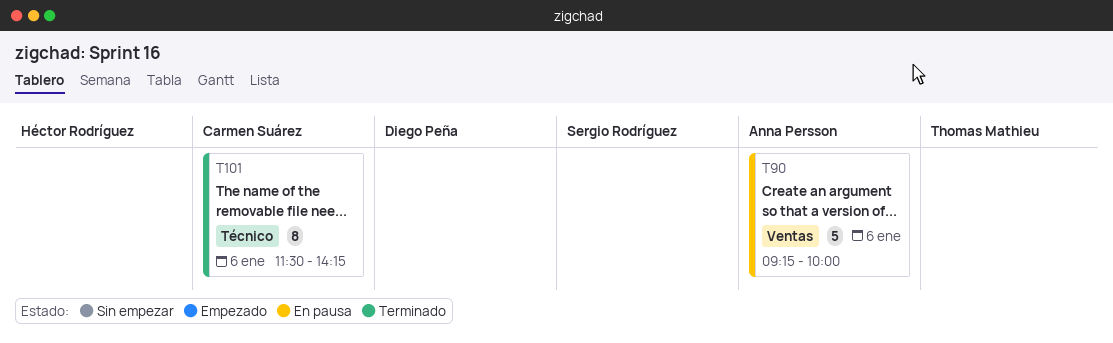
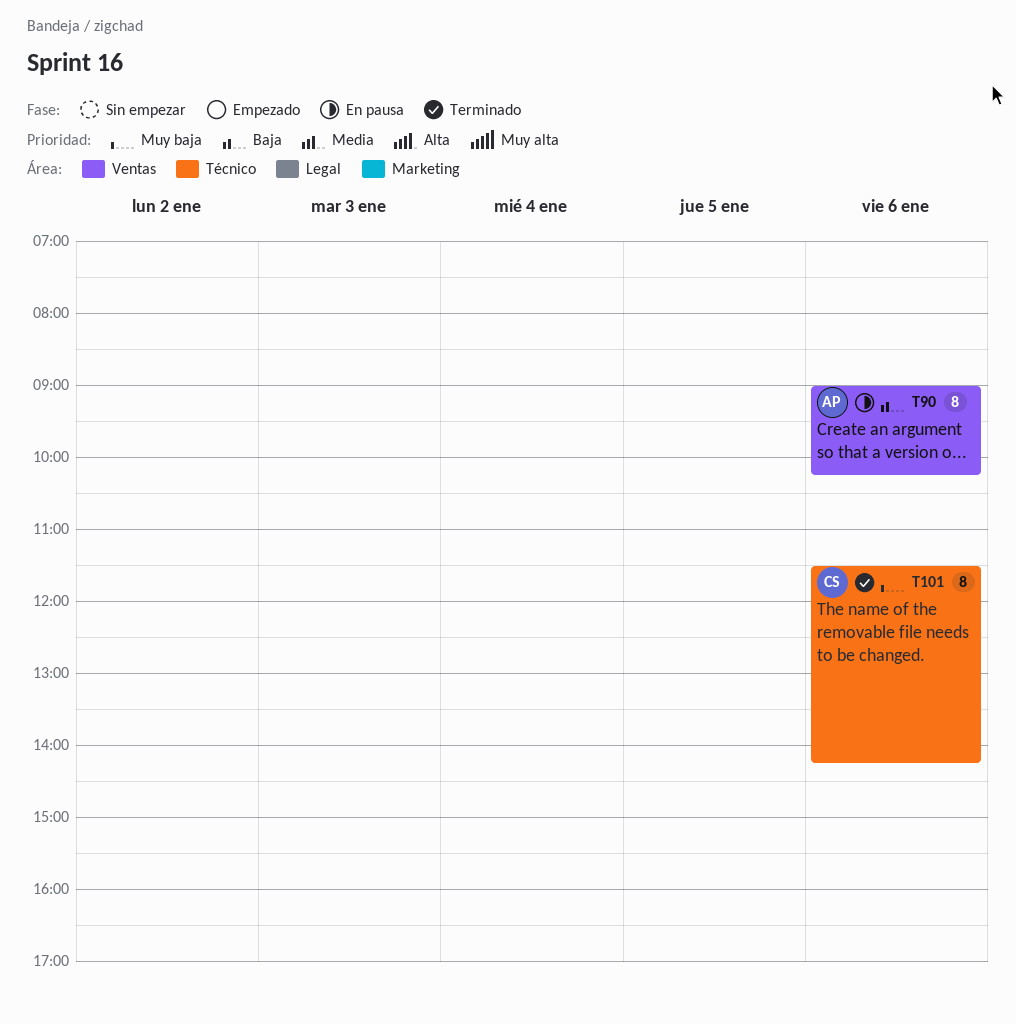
T90, estimate: 5 -> 8
T90, begins: 09:15 -> 09:00
T90, ends: 10:00 -> 10:15

